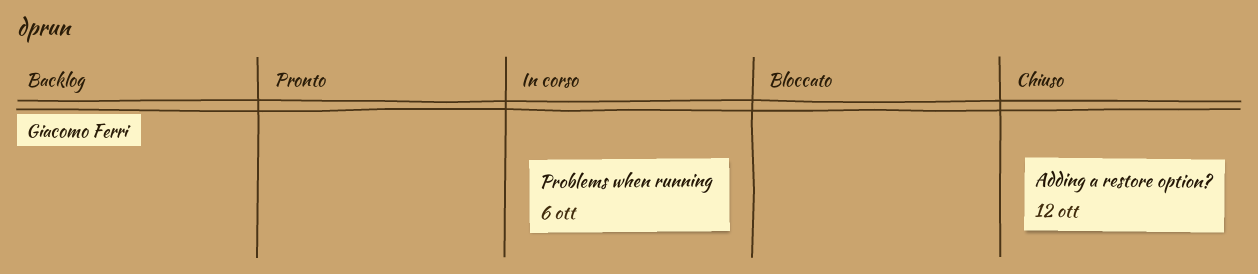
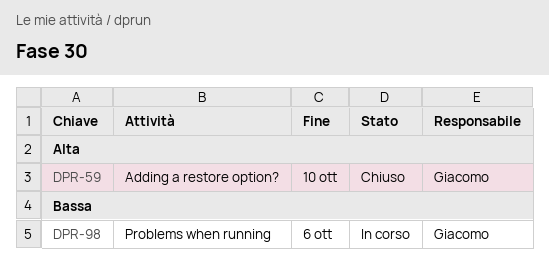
Adding a restore option?, due: Oct 12 -> Oct 10

